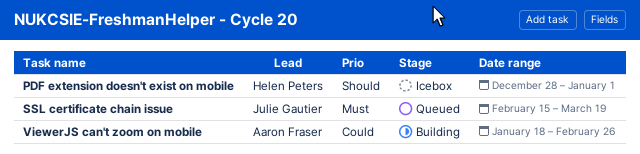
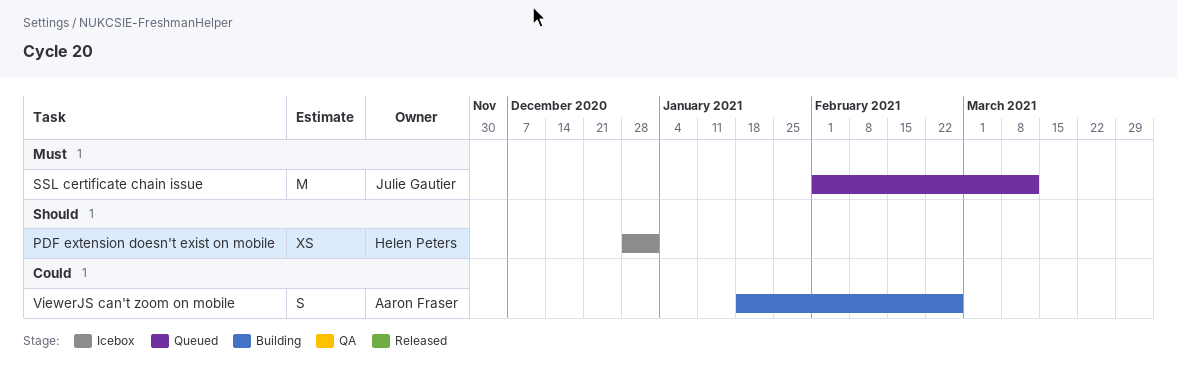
SSL certificate chain issue, start: Feb 15 -> Feb 1
SSL certificate chain issue, due: Mar 19 -> Mar 12

